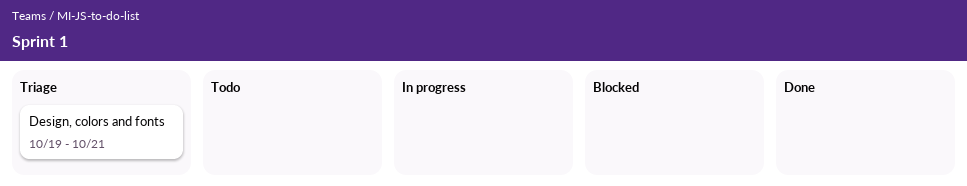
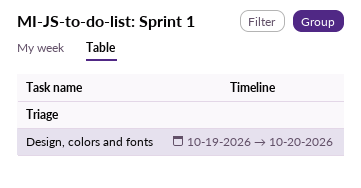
Design, colors and fonts, due: Oct 21 -> Oct 20

